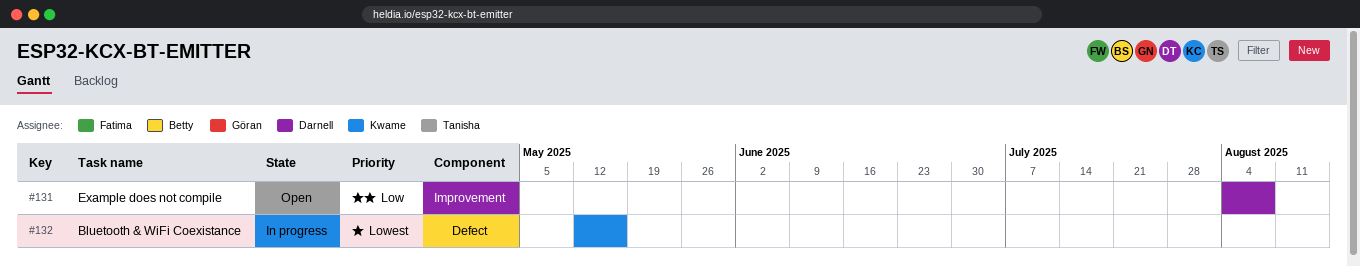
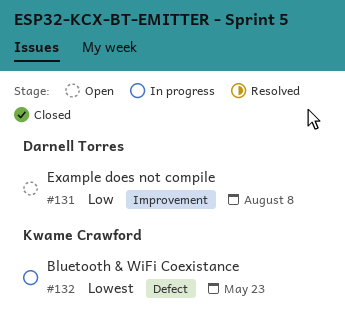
#132, due: May 16 -> May 23

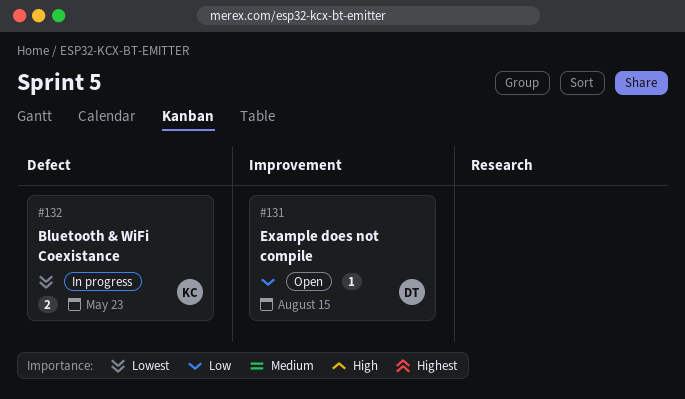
#131, due: Aug 8 -> Aug 15

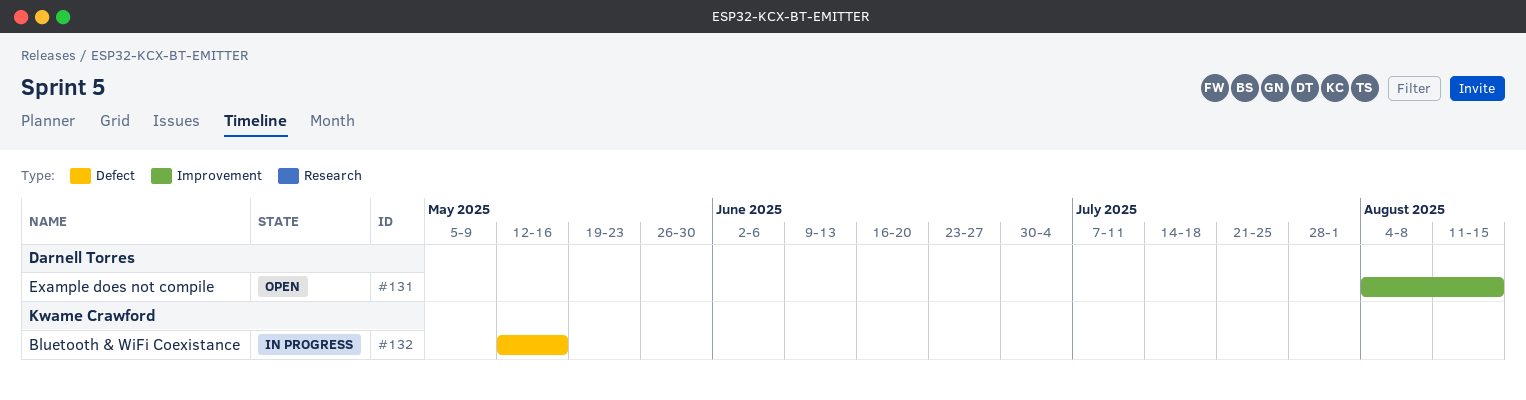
#132, due: May 23 -> May 16

